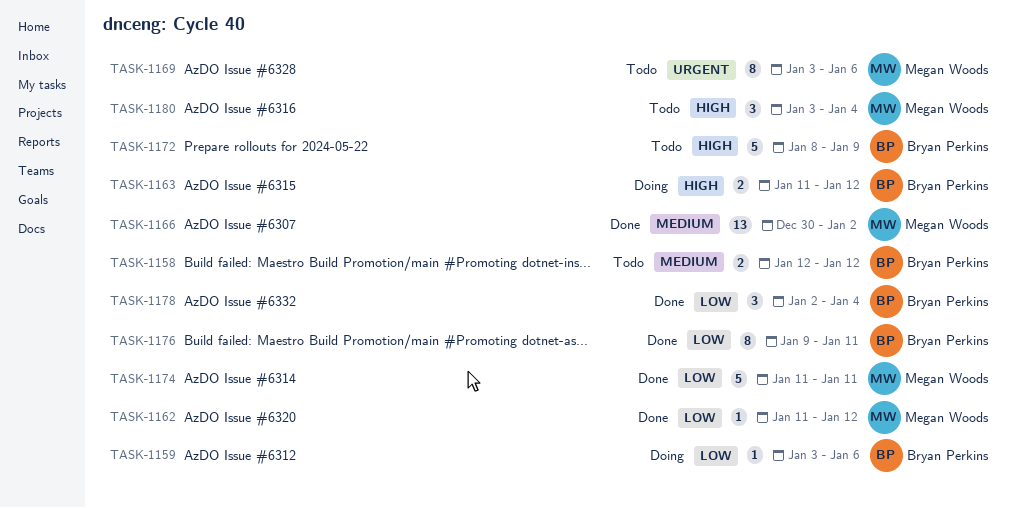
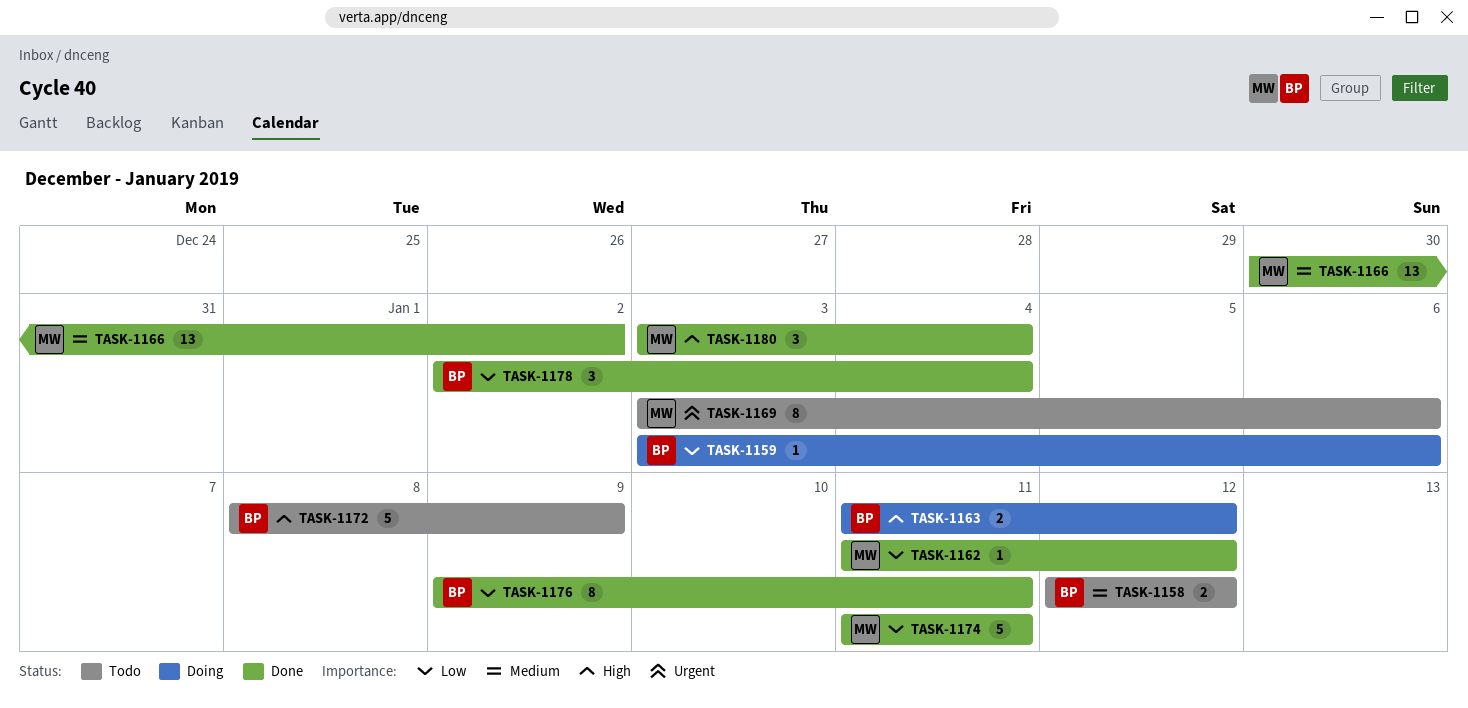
TASK-1180, status: Todo -> Done

